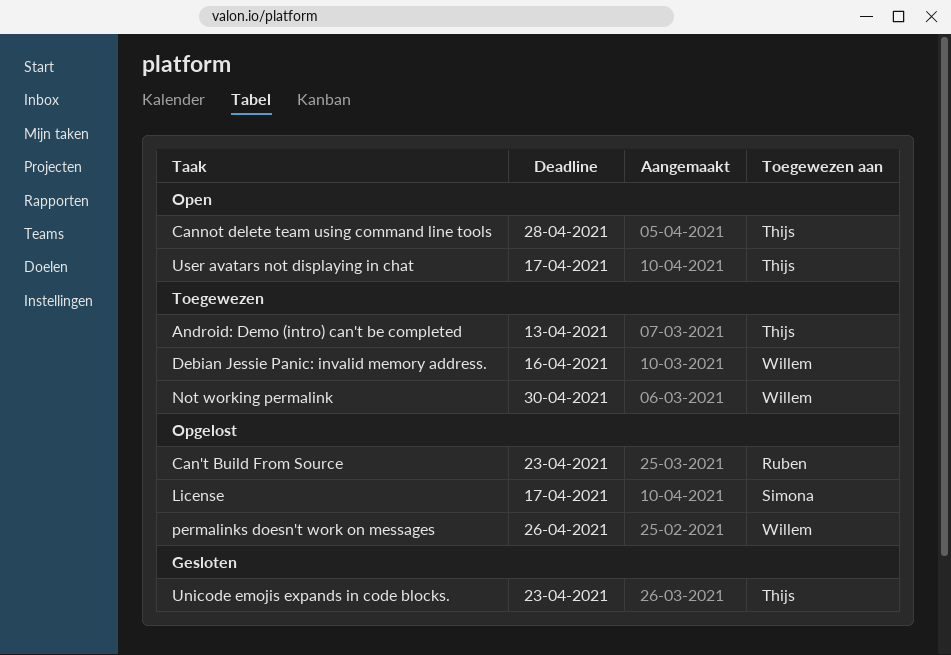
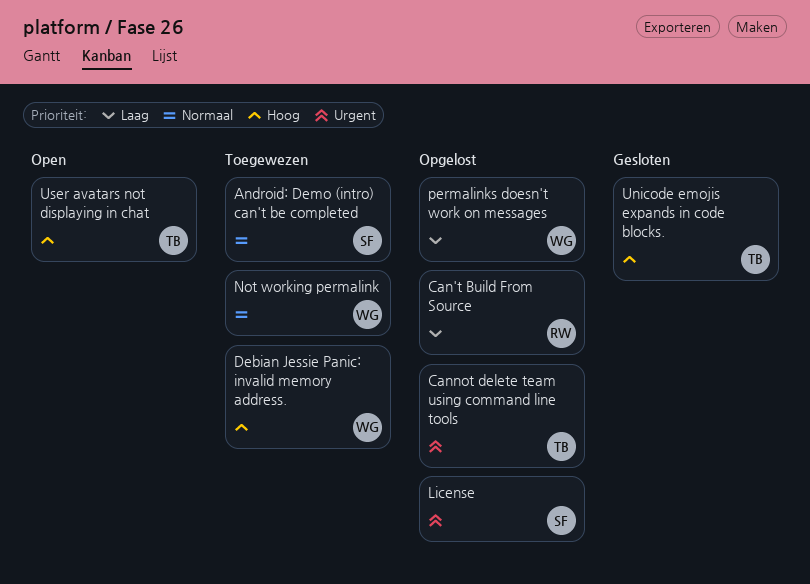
Android: Demo (intro) can't be completed, owner: Thijs -> Simona
Cannot delete team using command line tools, status: Open -> Opgelost

